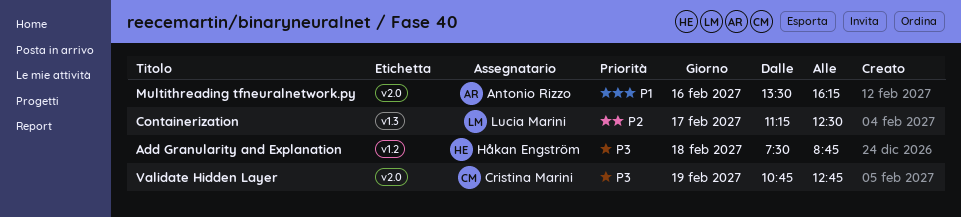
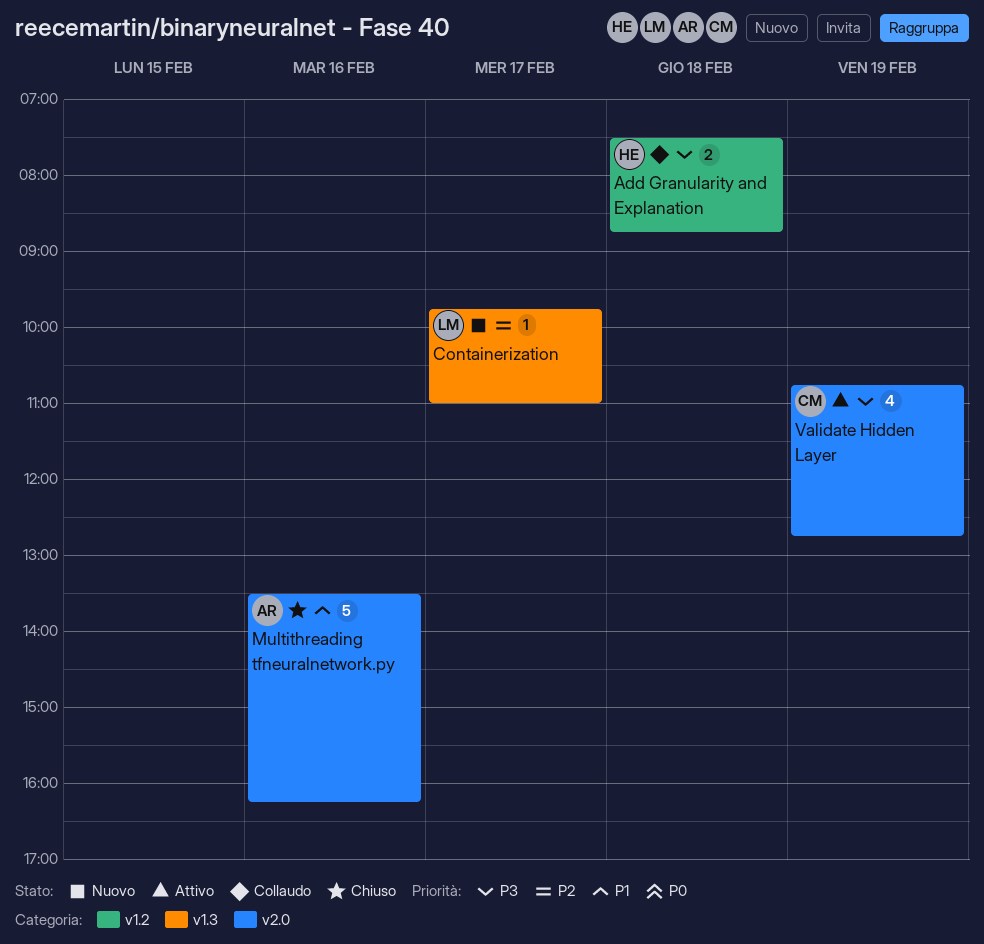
Containerization, begins: 11:15 -> 09:45
Containerization, ends: 12:30 -> 11:00

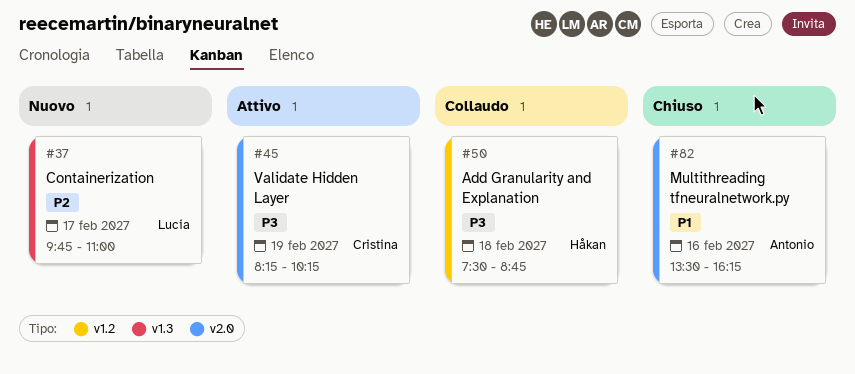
Validate Hidden Layer, begins: 10:45 -> 08:15
Validate Hidden Layer, ends: 12:45 -> 10:15

